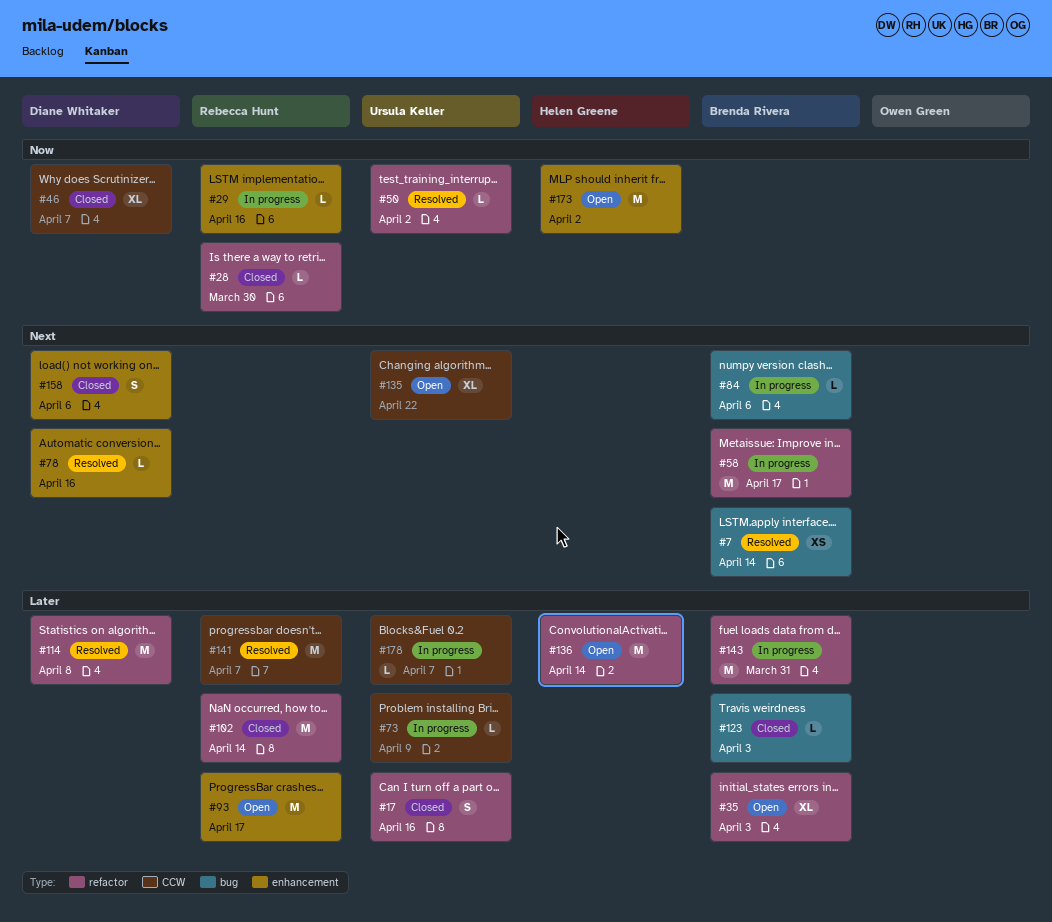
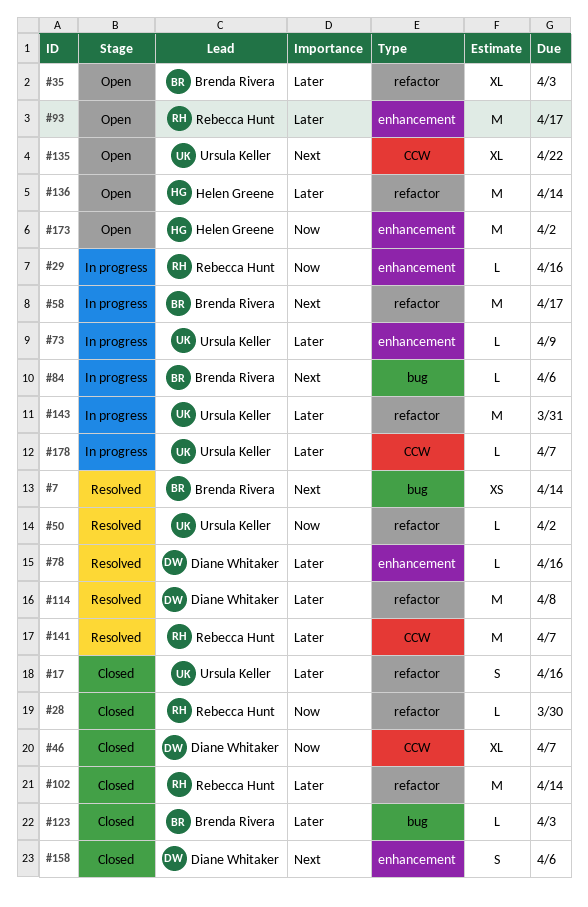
#73, label: CCW -> enhancement
#78, priority: Next -> Later
#143, owner: Brenda Rivera -> Ursula Keller

